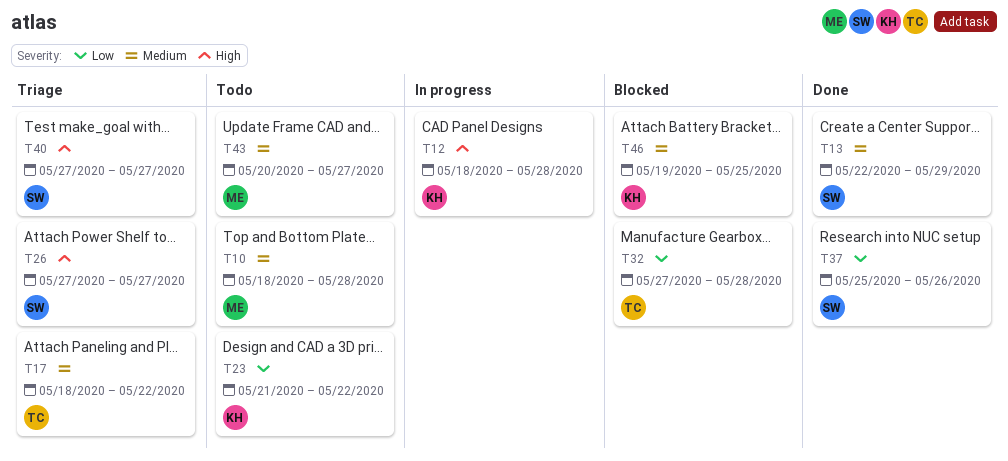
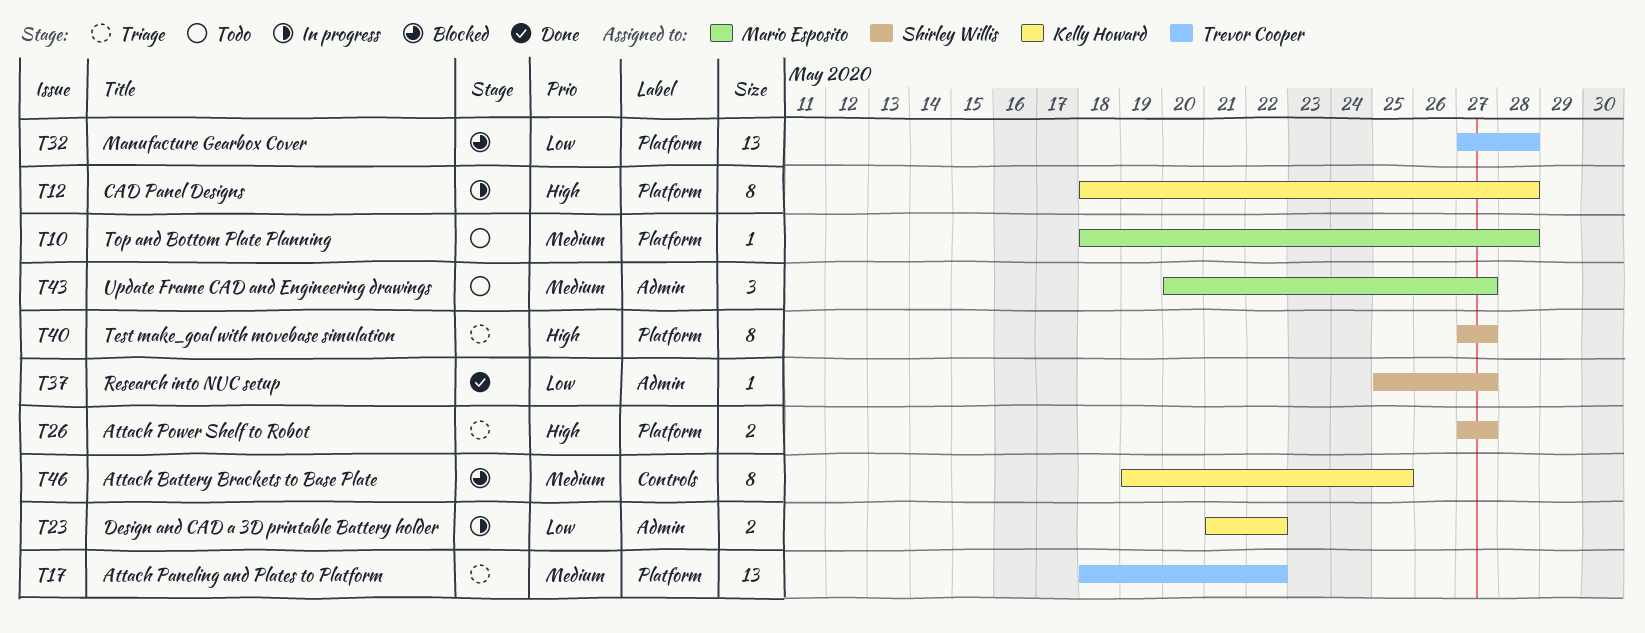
T13: present -> none
T23, status: Todo -> In progress
T37, due: May 26 -> May 27

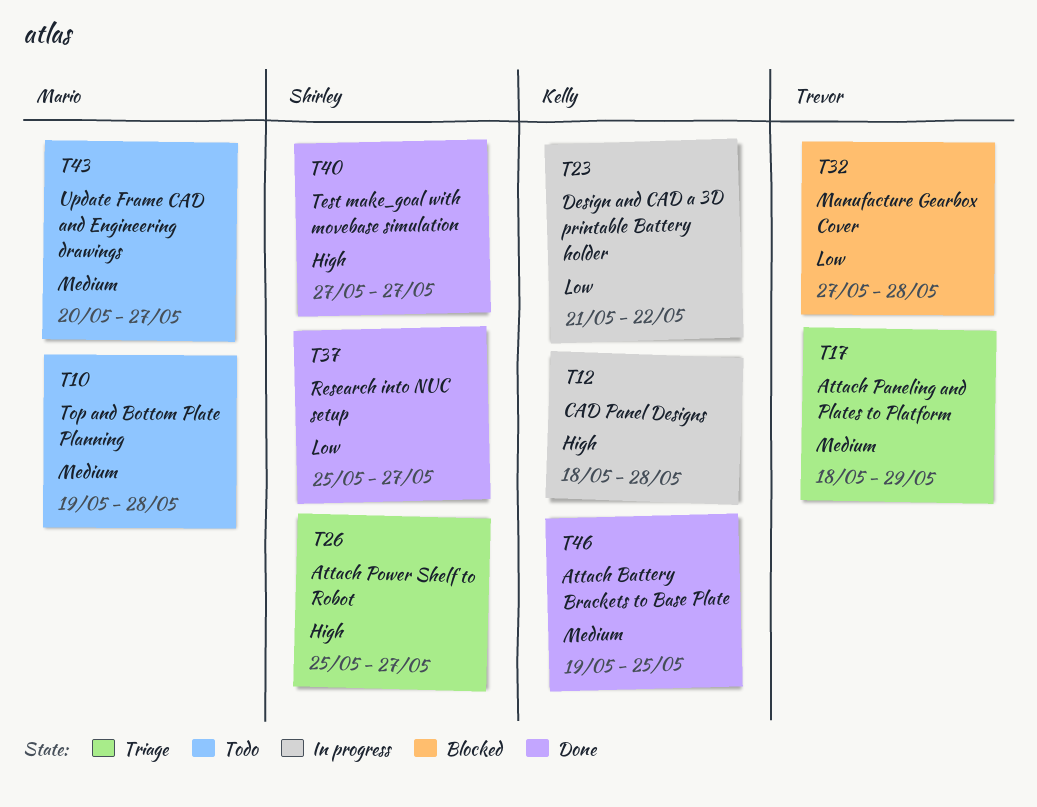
T10, start: May 18 -> May 19
T17, due: May 22 -> May 29
T26, start: May 27 -> May 25
T40, status: Triage -> Done
T46, status: Blocked -> Done

